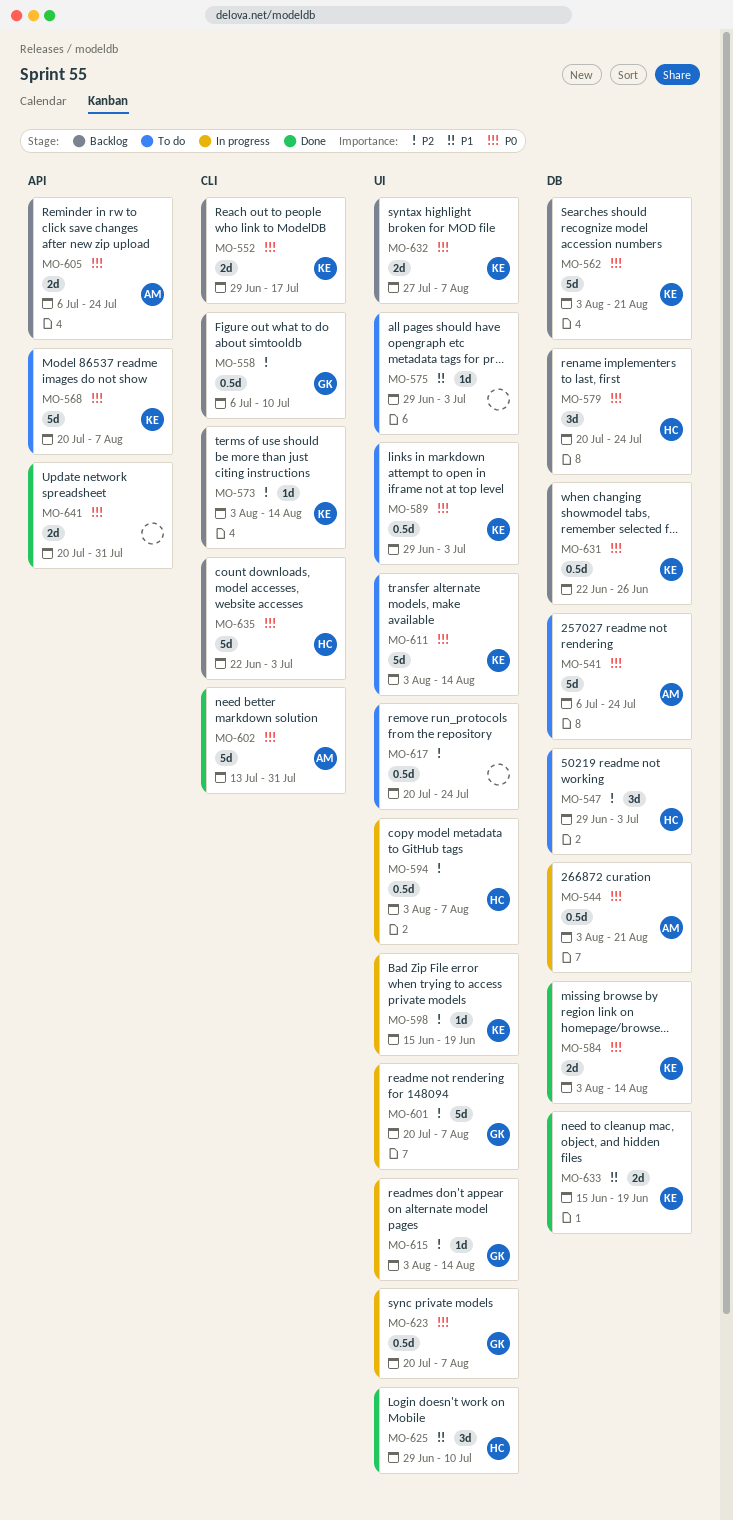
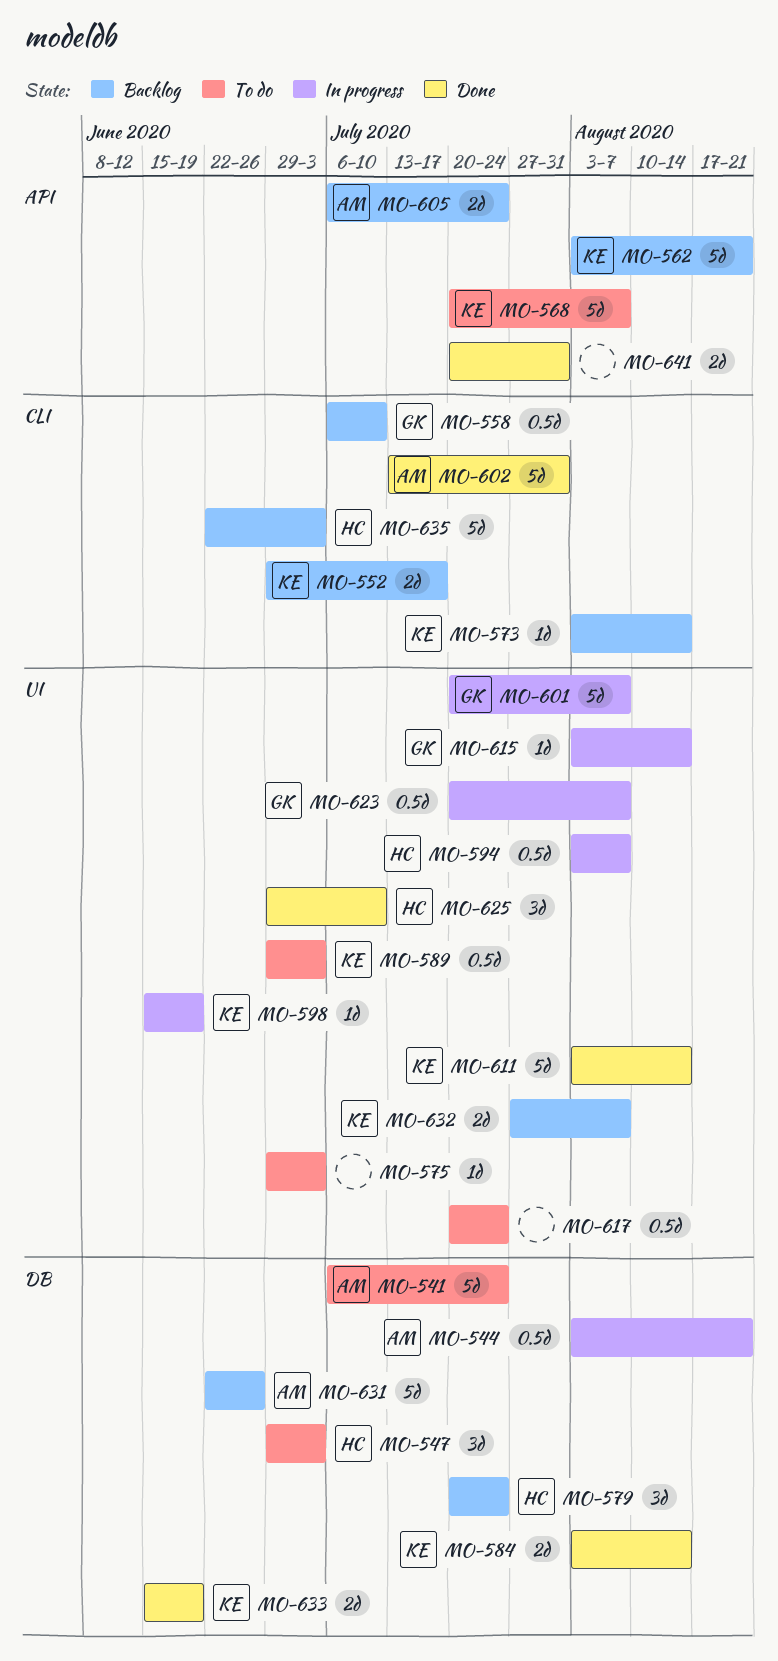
MO-562, label: DB -> API
MO-611, status: To do -> Done
MO-631, owner: KE -> AM
MO-631, estimate: 0.5d -> 5d

